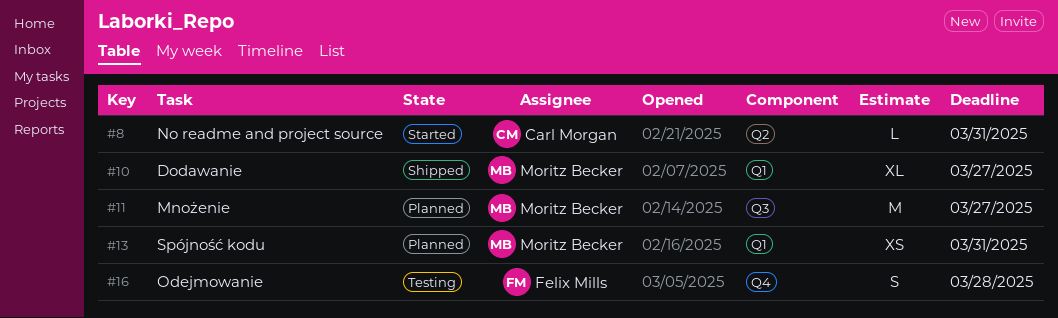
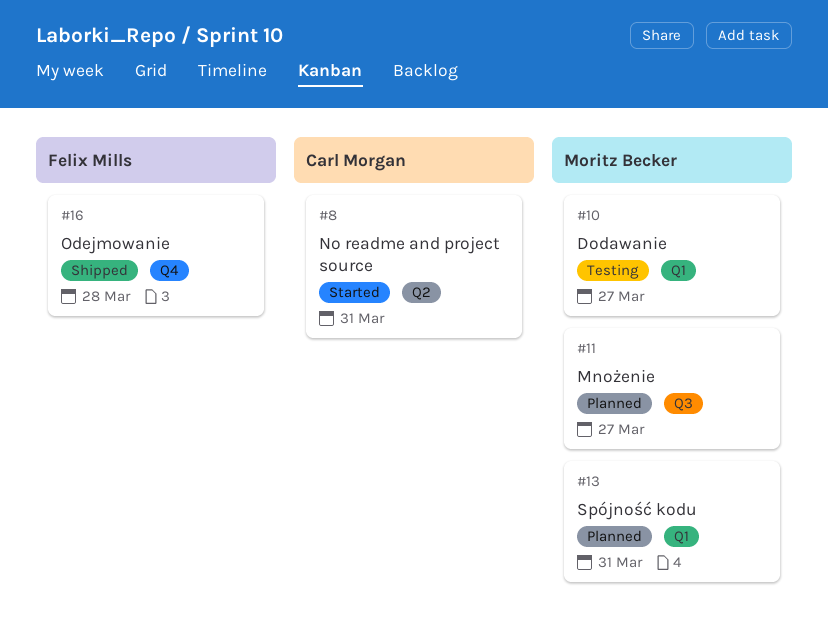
#10, status: Shipped -> Testing
#16, status: Testing -> Shipped

